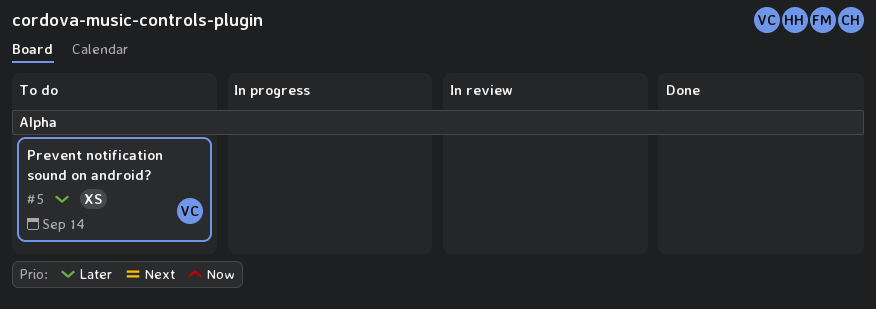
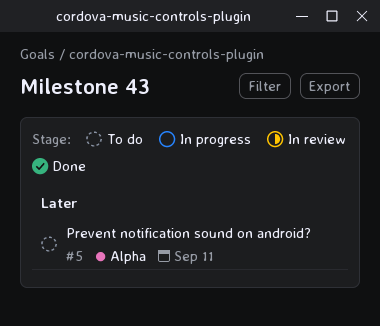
#5, due: Sep 14 -> Sep 11

